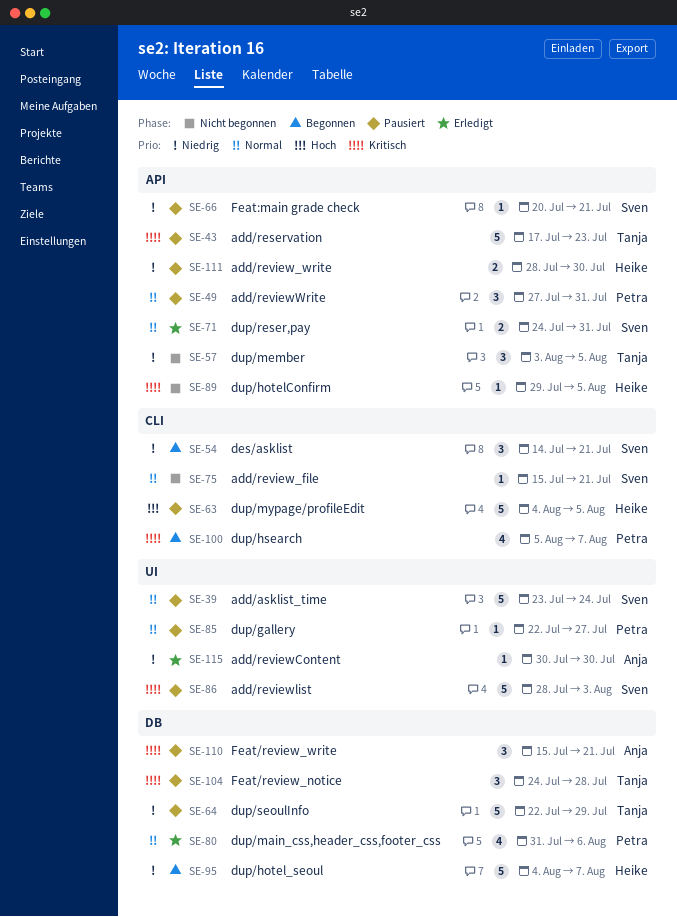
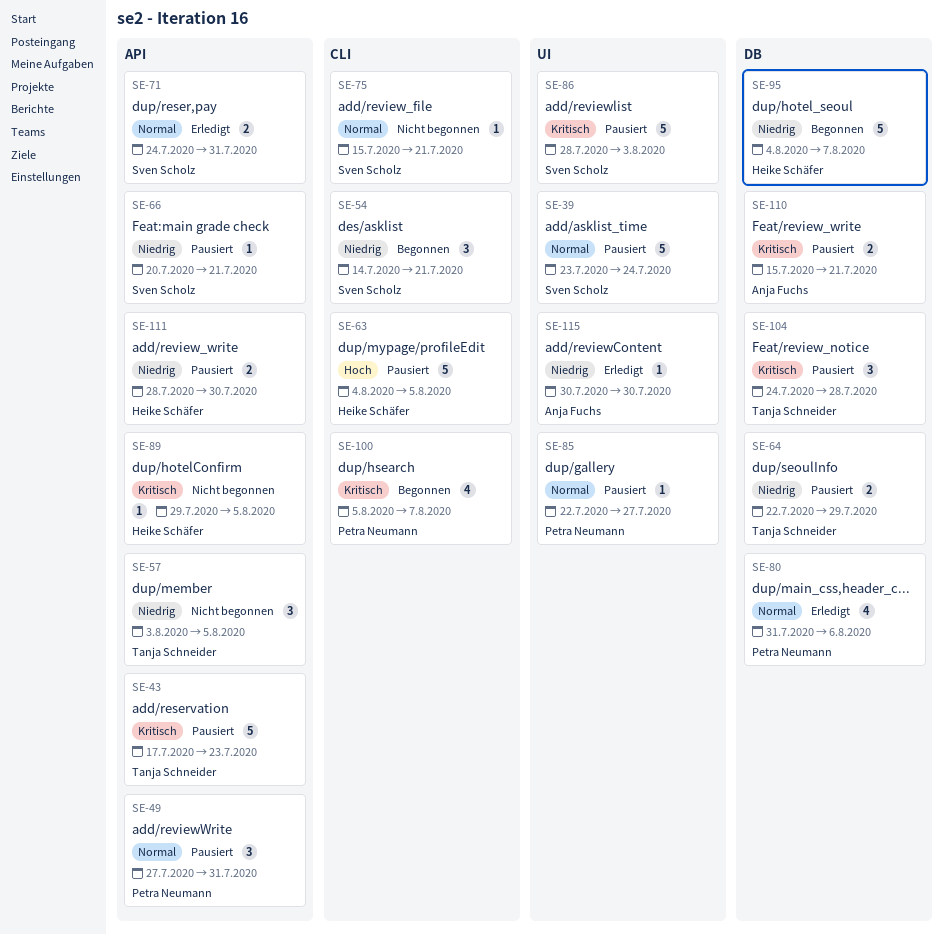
SE-64, estimate: 5 -> 2
SE-110, estimate: 3 -> 2

